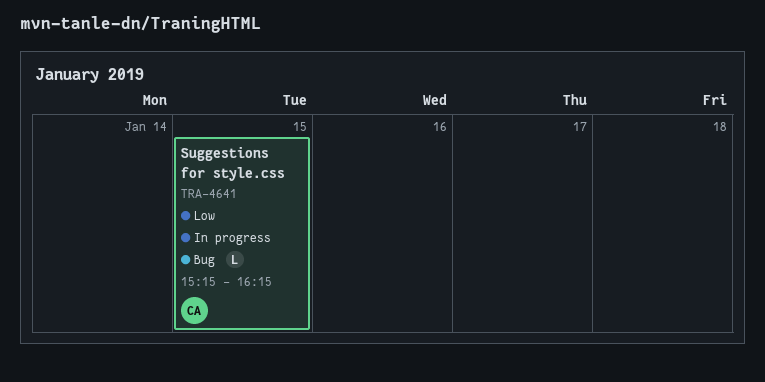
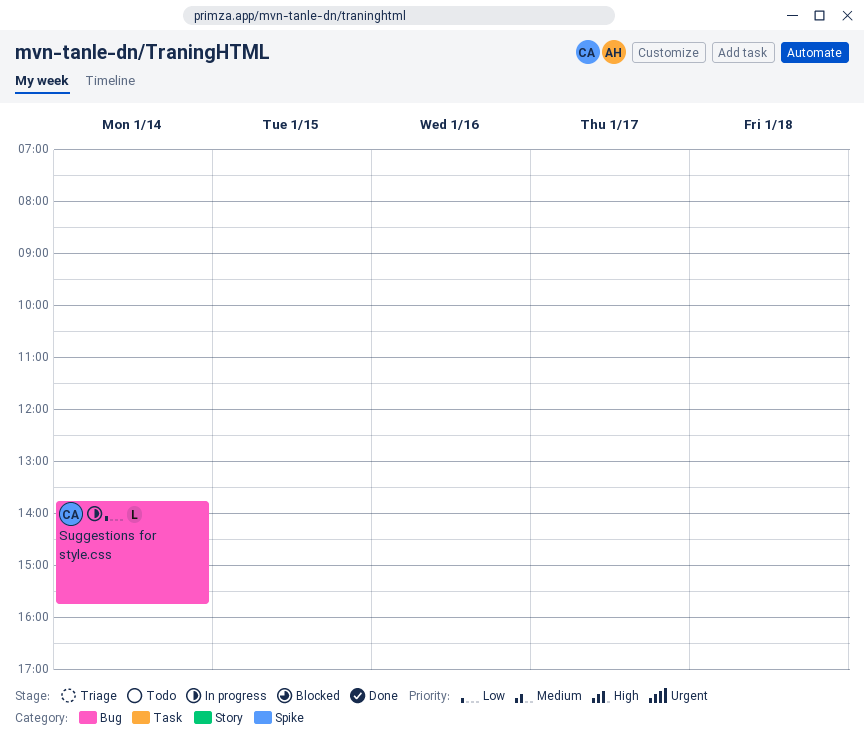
Suggestions for style.css, day: Jan 15 -> Jan 14
Suggestions for style.css, begins: 15:15 -> 13:45
Suggestions for style.css, ends: 16:15 -> 15:45

